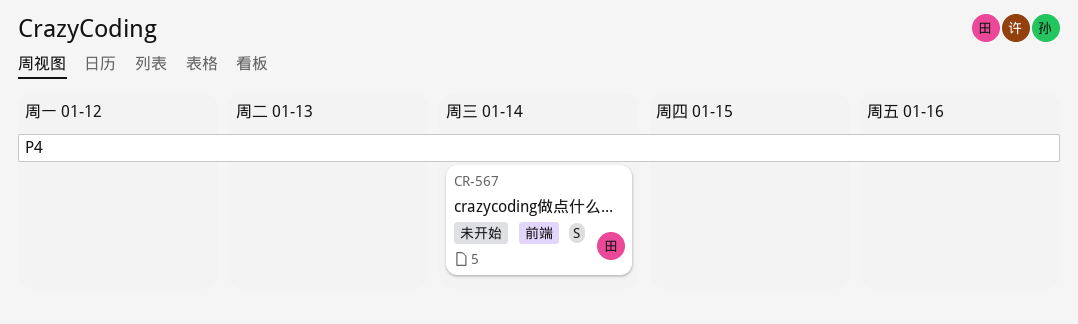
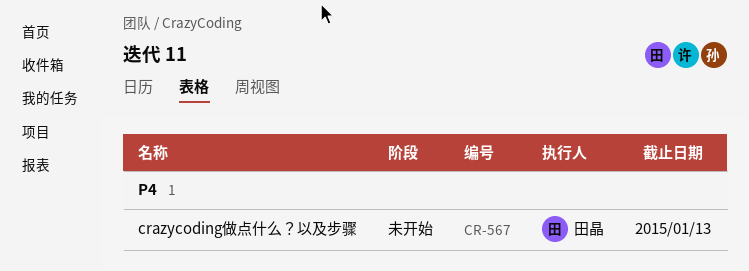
CR-567, due: Jan 14 -> Jan 13

